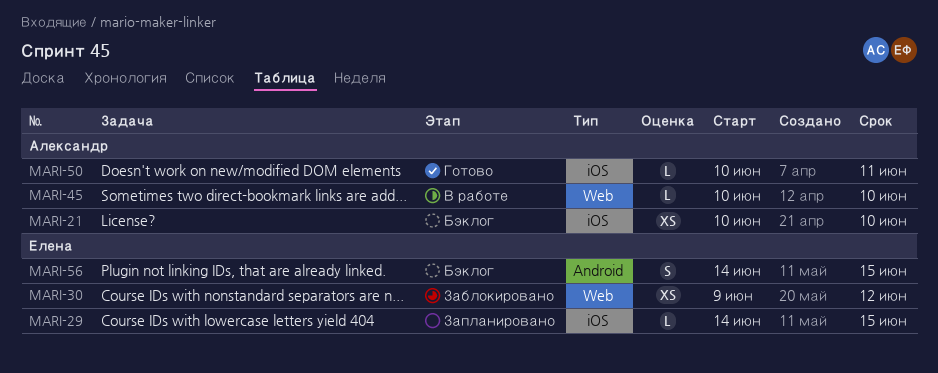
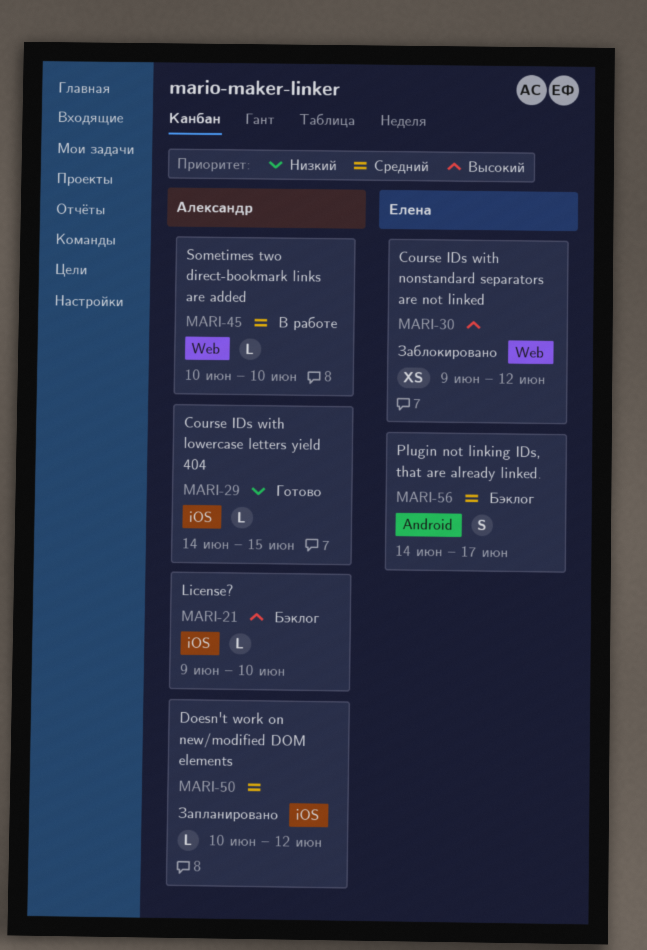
MARI-21, estimate: XS -> L
MARI-21, start: Jun 10 -> Jun 9
MARI-29, status: Запланировано -> Готово
MARI-29, owner: Елена -> Александр
MARI-50, status: Готово -> Запланировано
MARI-50, due: Jun 11 -> Jun 12
MARI-56, due: Jun 15 -> Jun 17

